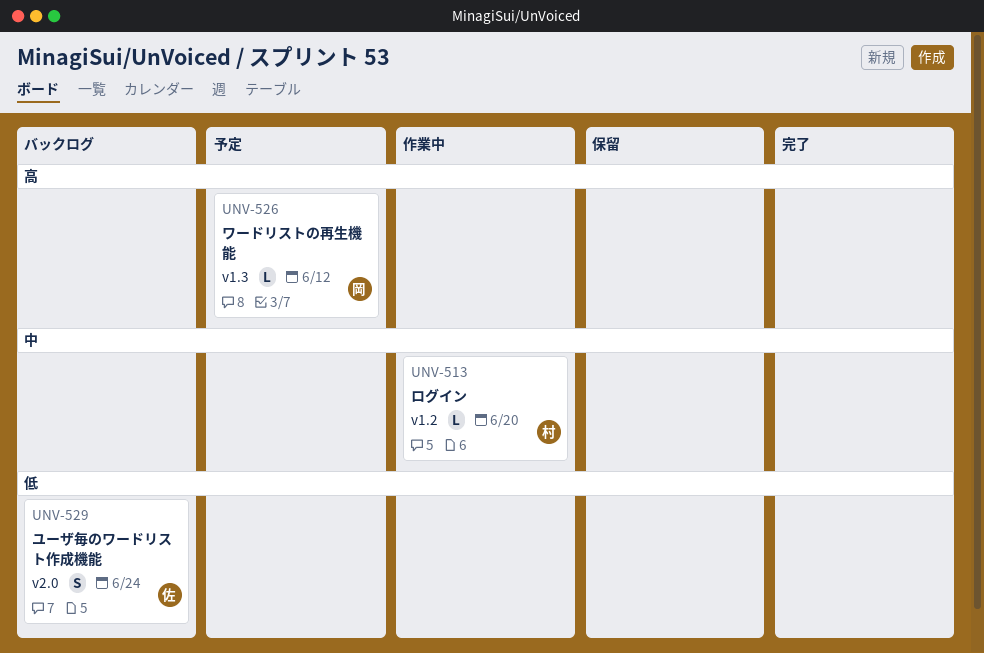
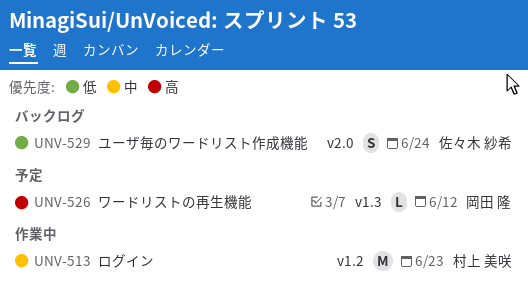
UNV-513, estimate: L -> M
UNV-513, due: Jun 20 -> Jun 23

